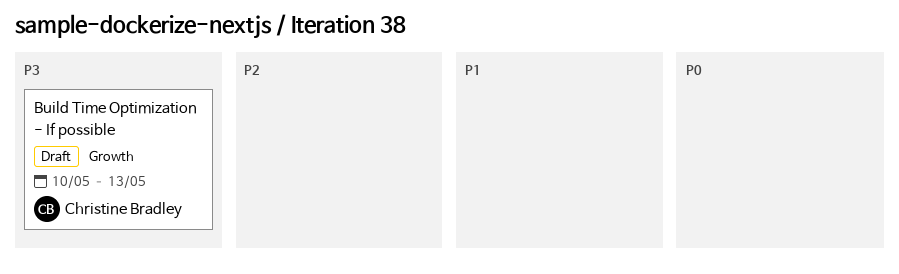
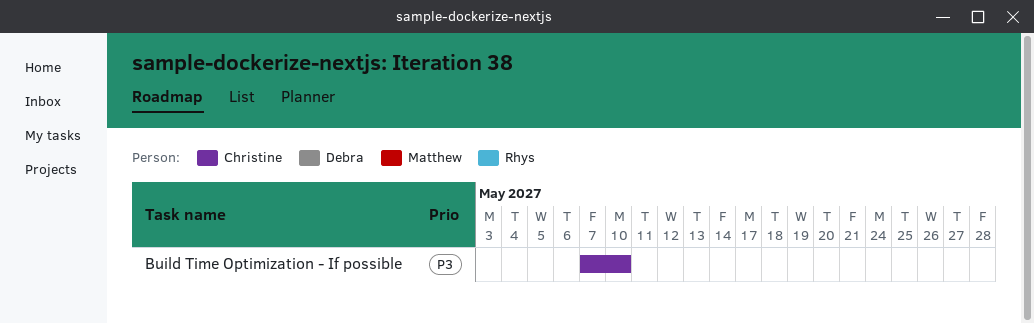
Build Time Optimization - If possible, start: May 10 -> May 7
Build Time Optimization - If possible, due: May 13 -> May 10

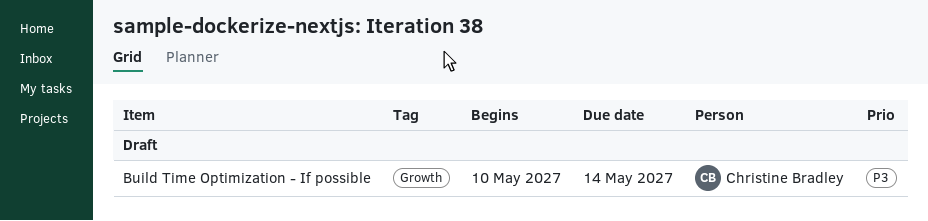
Build Time Optimization - If possible, start: May 7 -> May 10
Build Time Optimization - If possible, due: May 10 -> May 14

